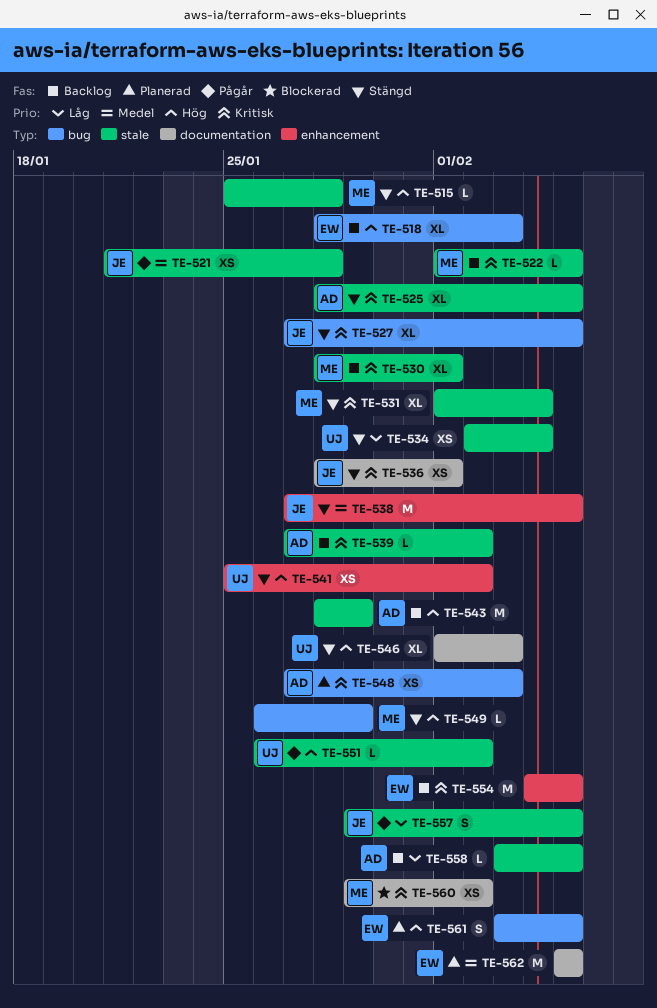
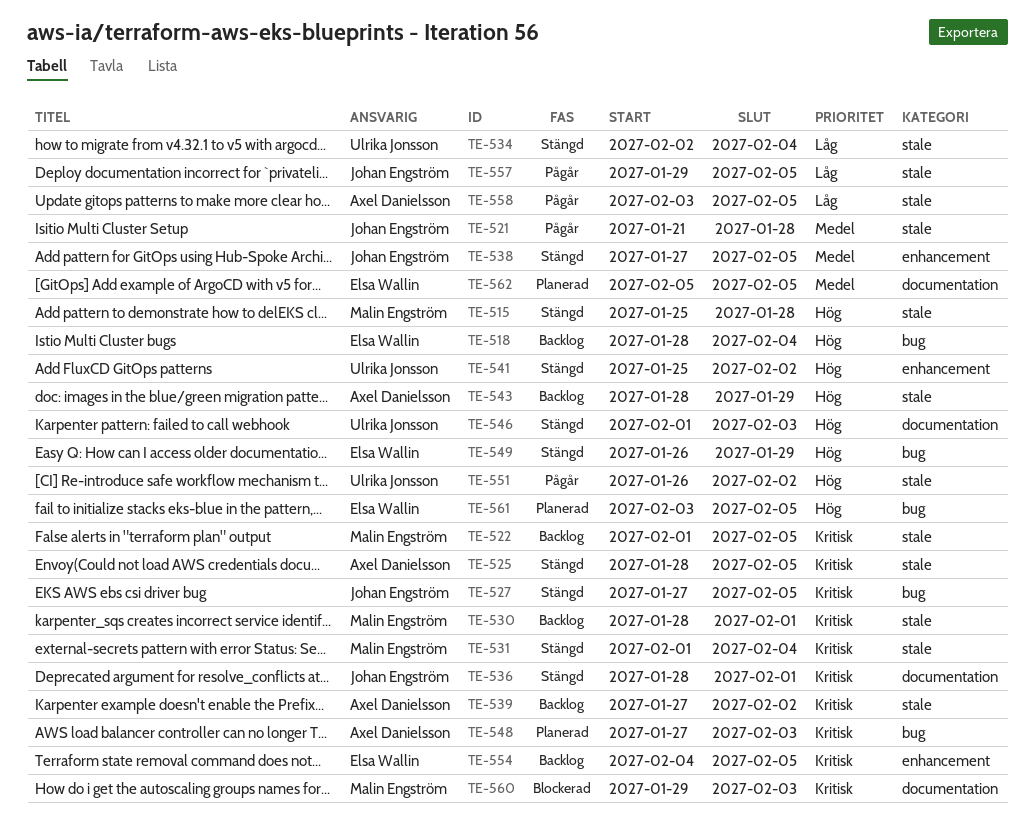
TE-518, due: Feb 3 -> Feb 4
TE-549, owner: Malin Engström -> Elsa Wallin
TE-558, status: Backlog -> Pågår
TE-560, due: Feb 2 -> Feb 3

